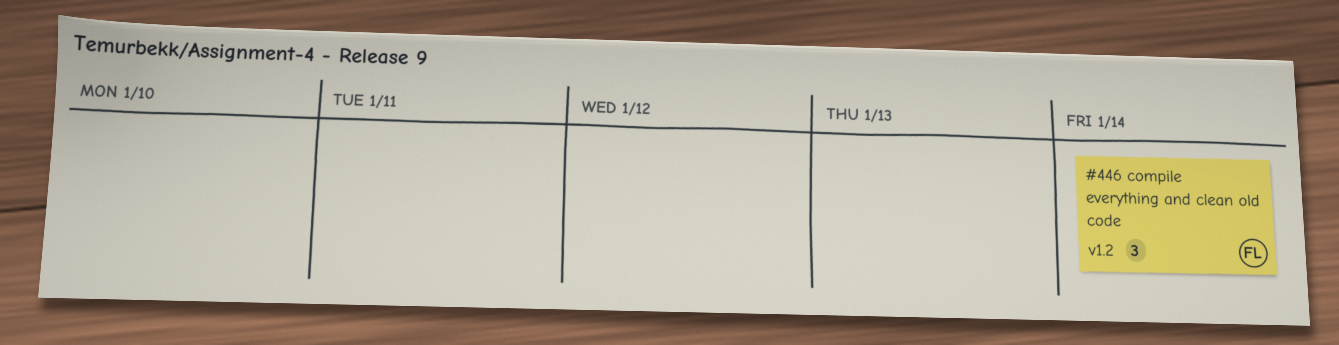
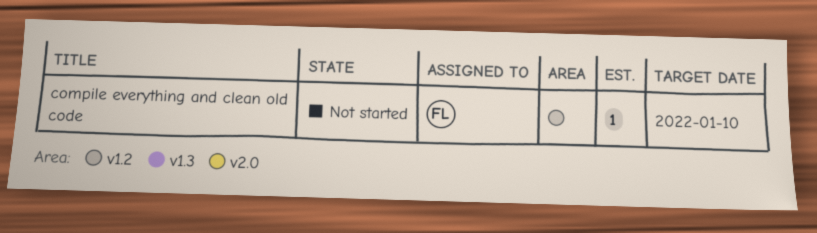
compile everything and clean old code, estimate: 3 -> 1
compile everything and clean old code, due: Jan 14 -> Jan 10

